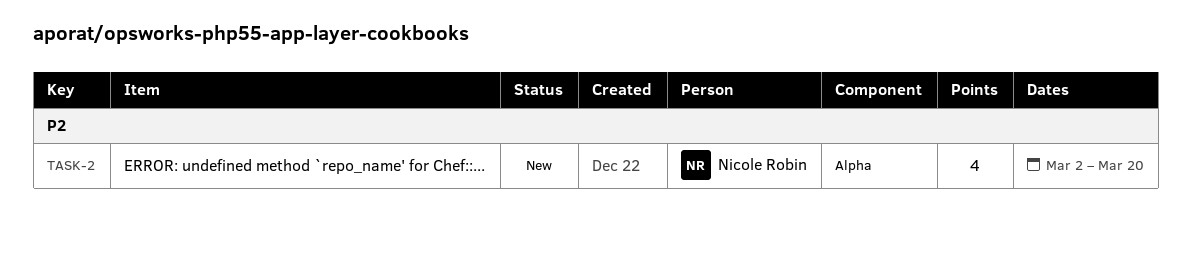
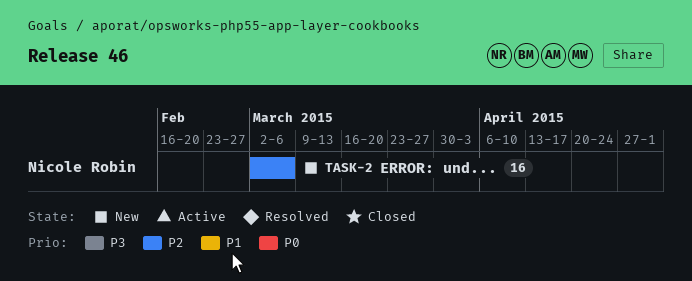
TASK-2, estimate: 4 -> 16
TASK-2, due: Mar 20 -> Mar 6

